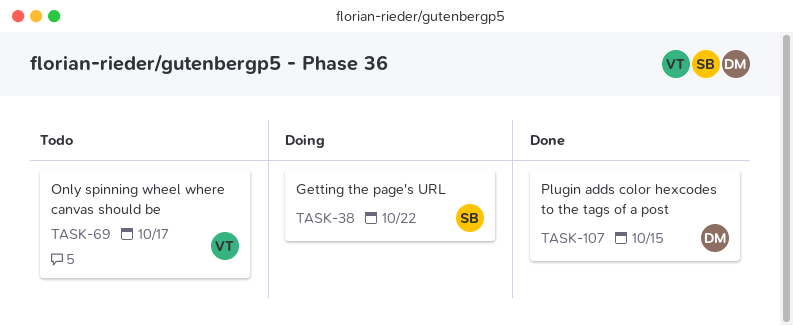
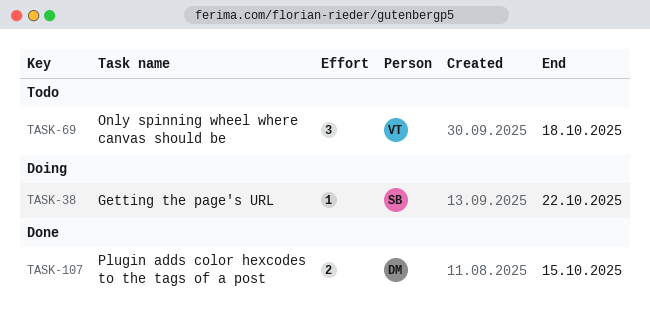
TASK-69, due: Oct 17 -> Oct 18

